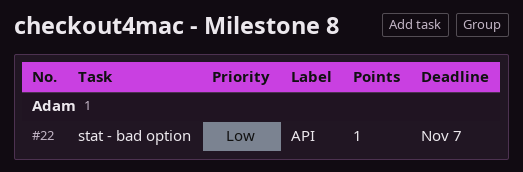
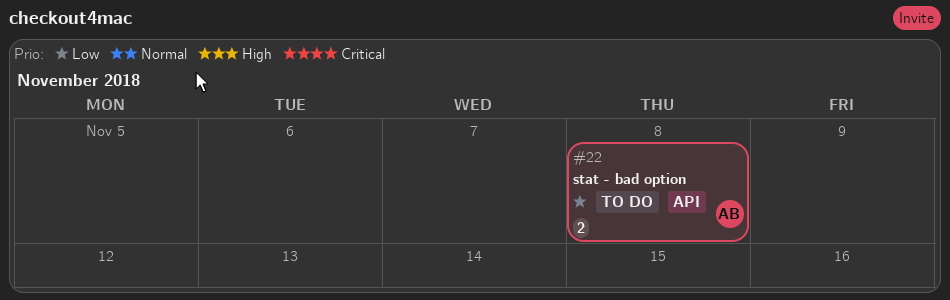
#22, estimate: 1 -> 2
#22, due: Nov 7 -> Nov 8

